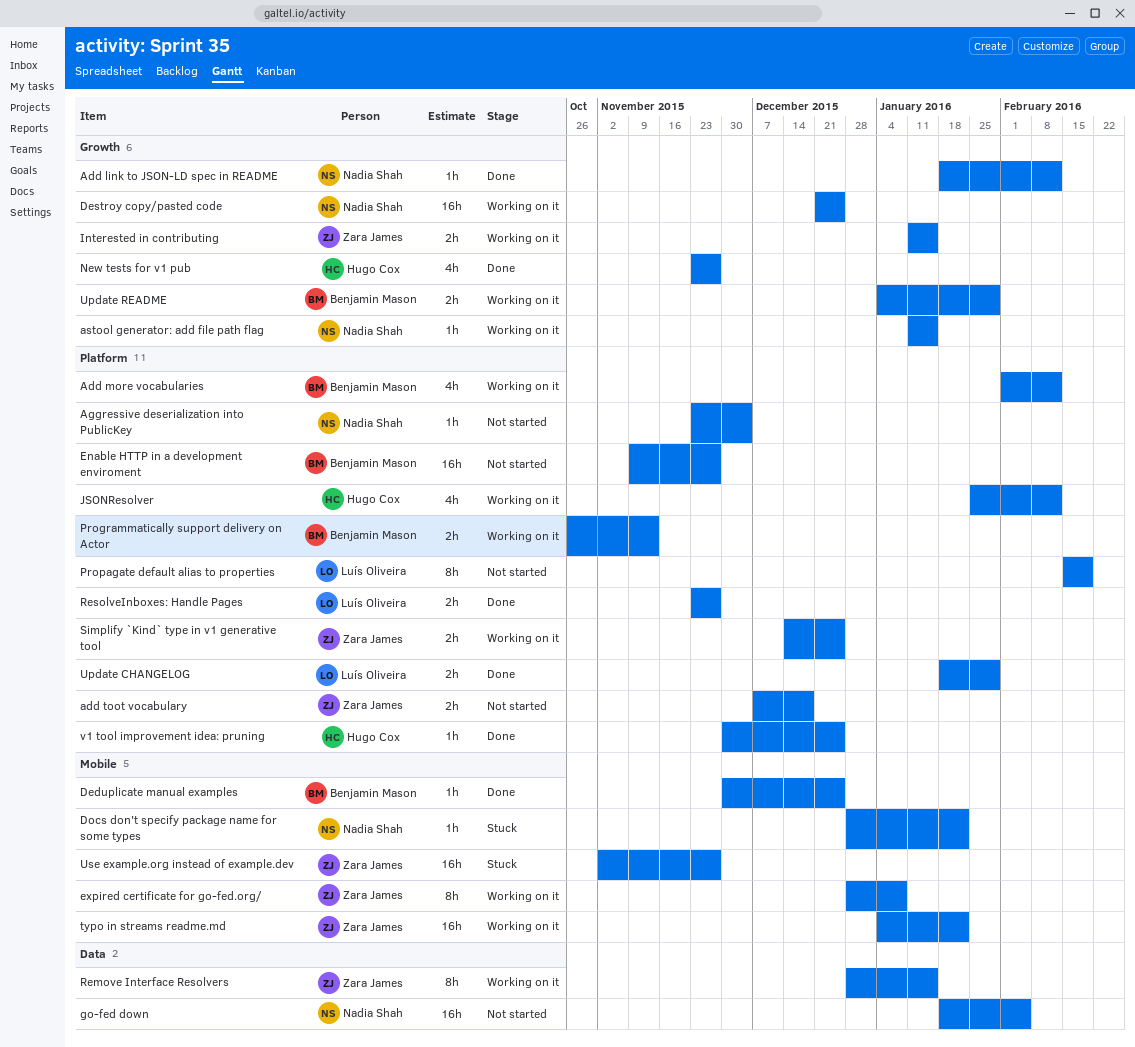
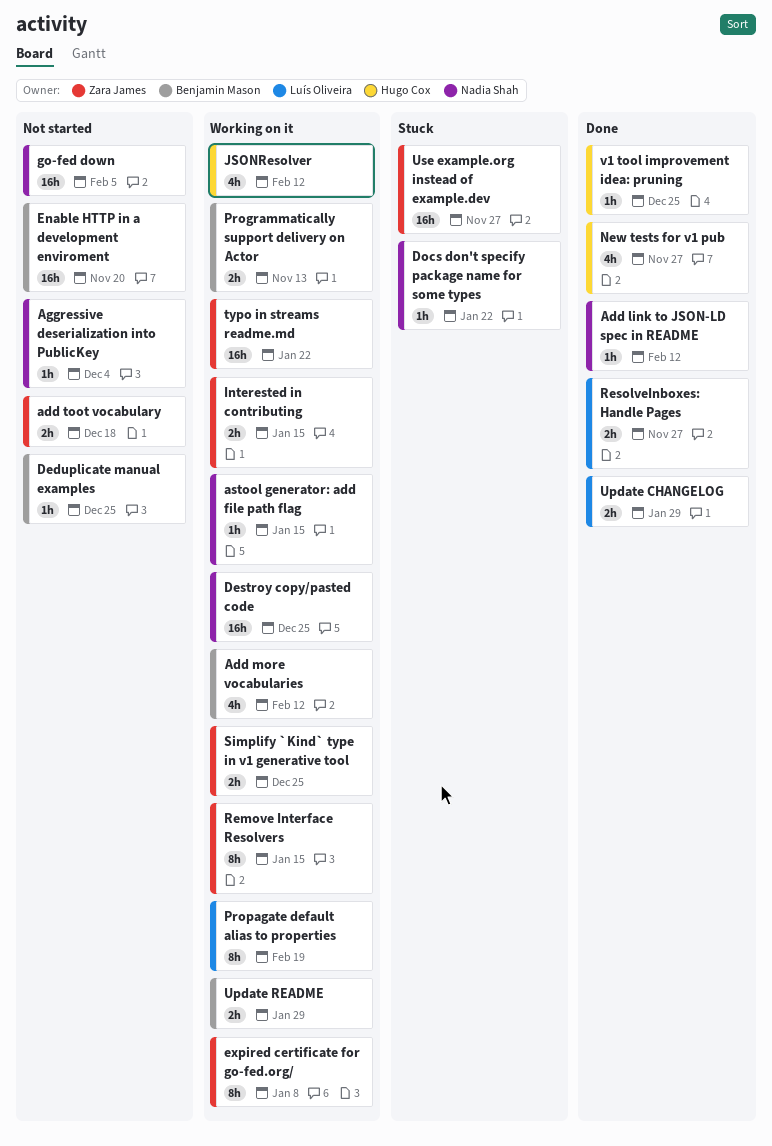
Deduplicate manual examples, status: Done -> Not started
Enable HTTP in a development enviroment, due: Nov 27 -> Nov 20
Propagate default alias to properties, status: Not started -> Working on it

